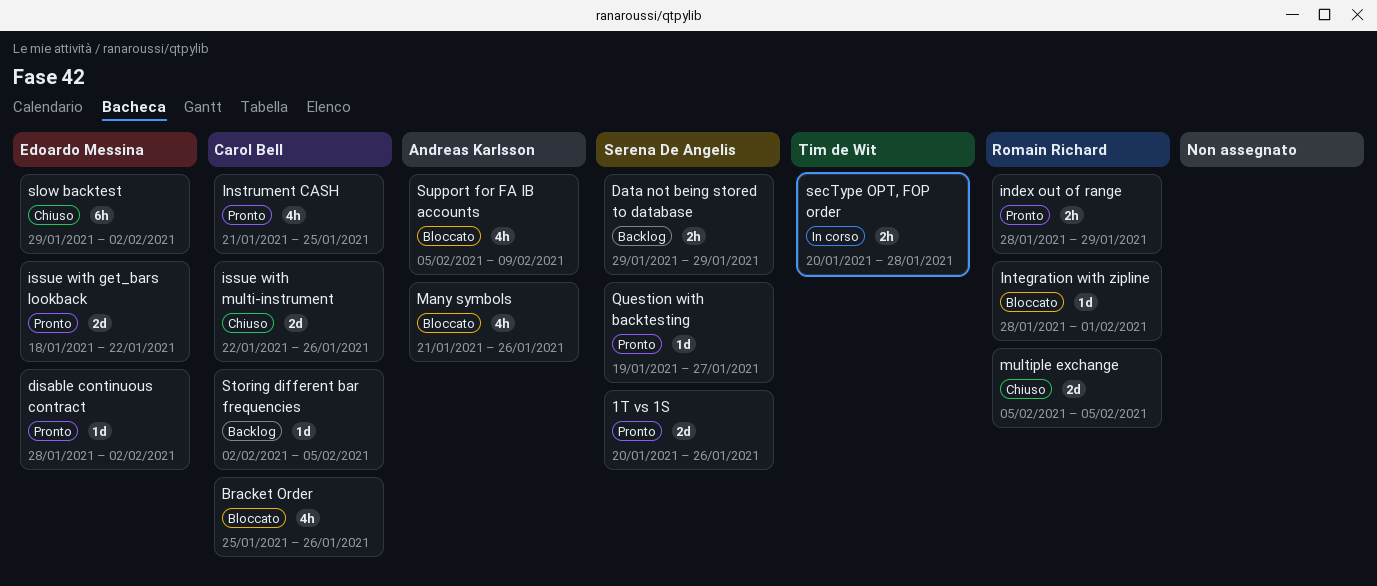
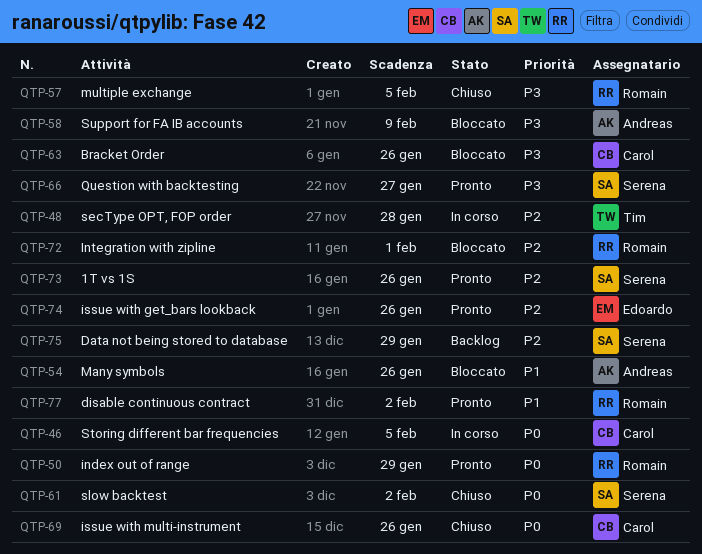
disable continuous contract, owner: Edoardo Messina -> Romain Richard
Instrument CASH: present -> none
issue with get_bars lookback, due: Jan 22 -> Jan 26
slow backtest, owner: Edoardo Messina -> Serena De Angelis
Storing different bar frequencies, status: Backlog -> In corso

